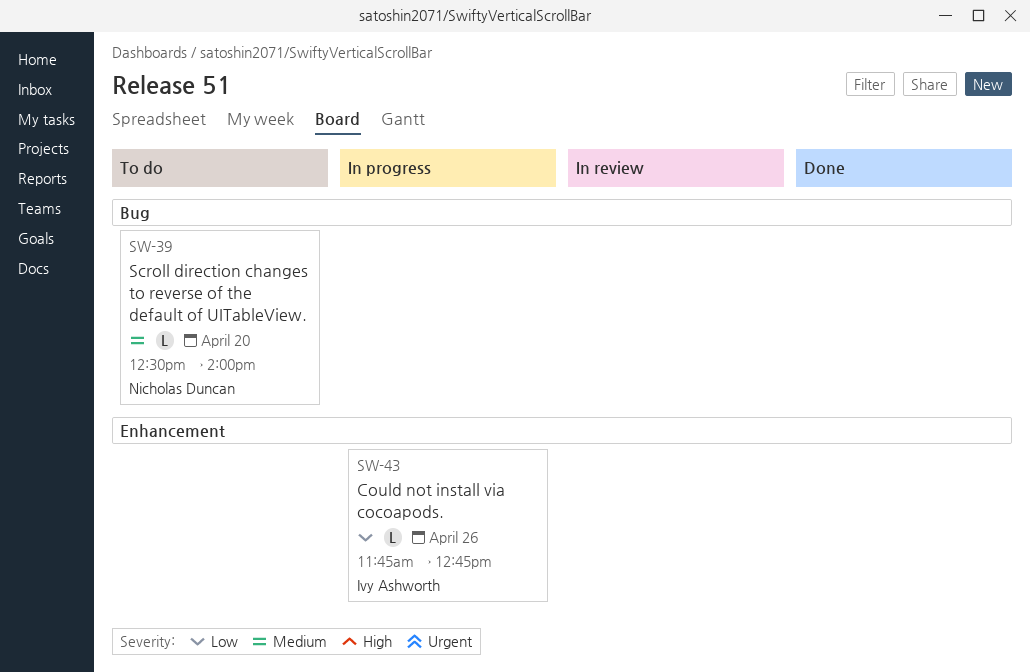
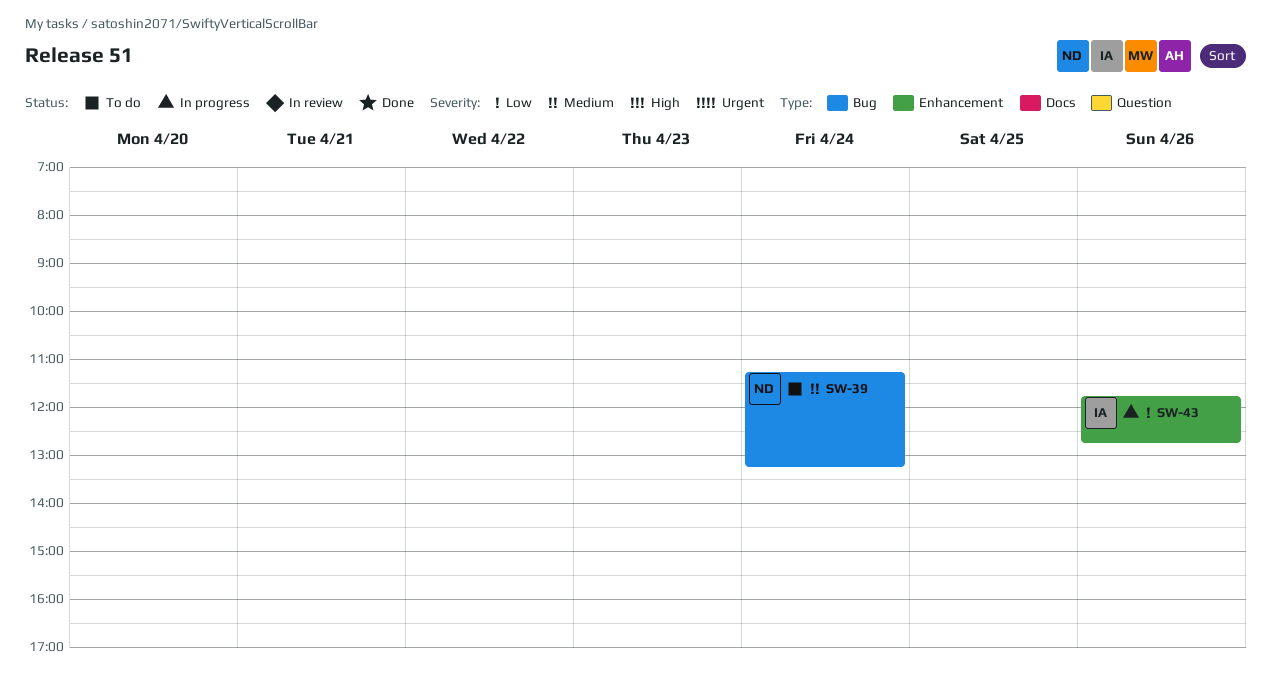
SW-39, day: Apr 20 -> Apr 24
SW-39, begins: 12:30 -> 11:15
SW-39, ends: 14:00 -> 13:15

